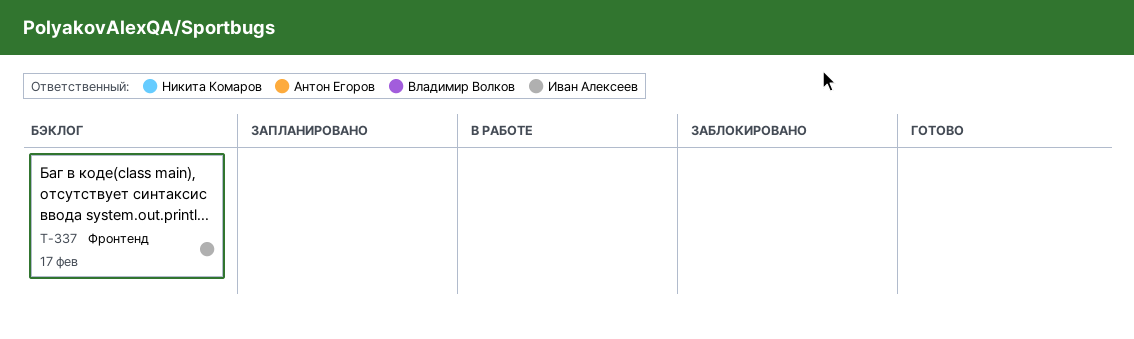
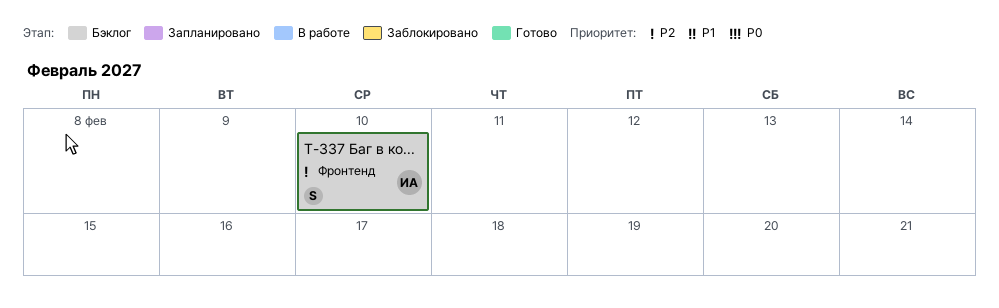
T-337, due: Feb 17 -> Feb 10

